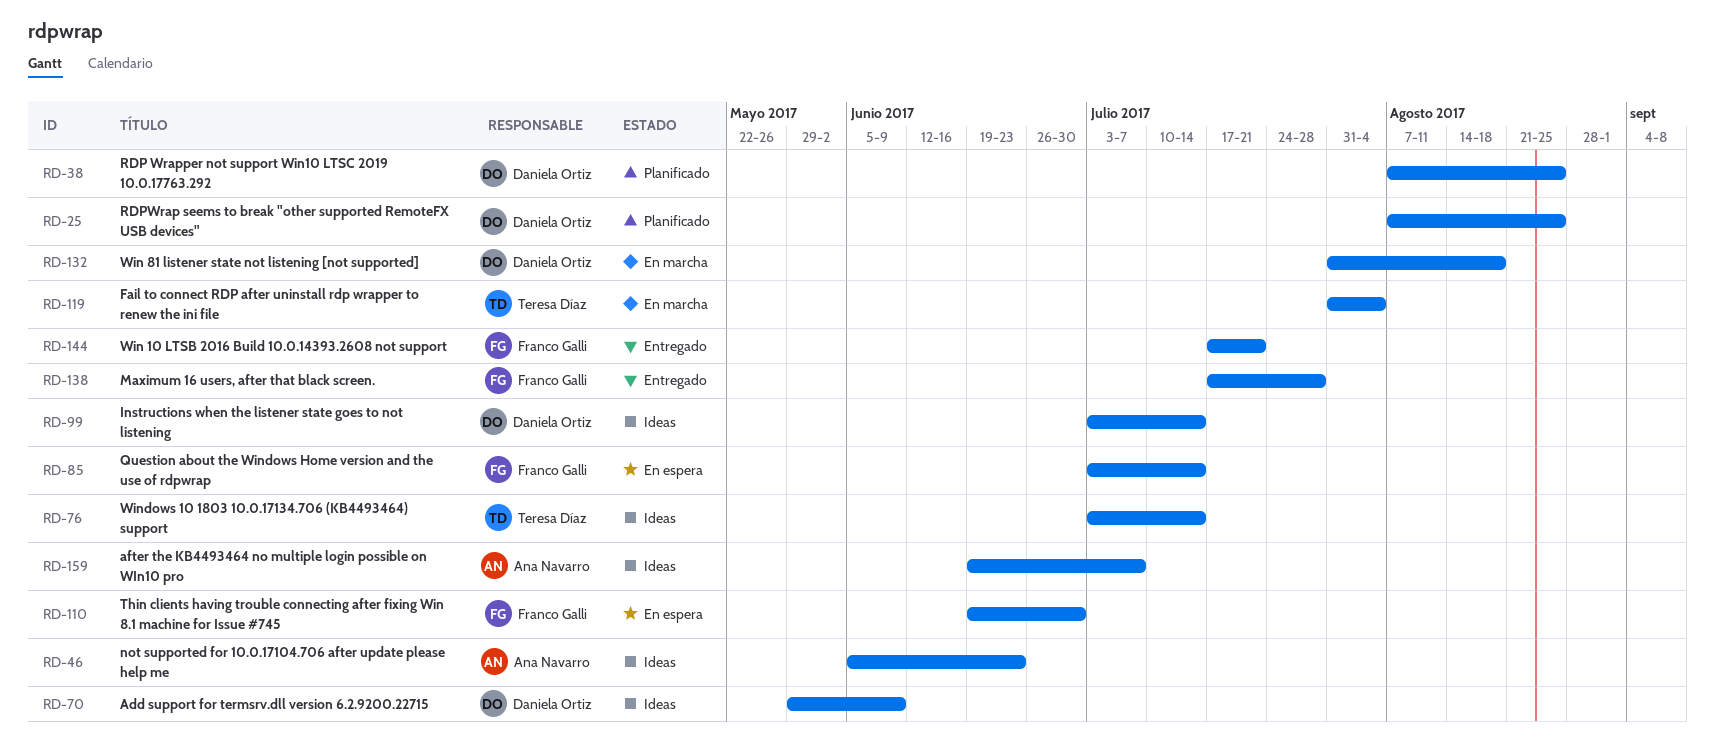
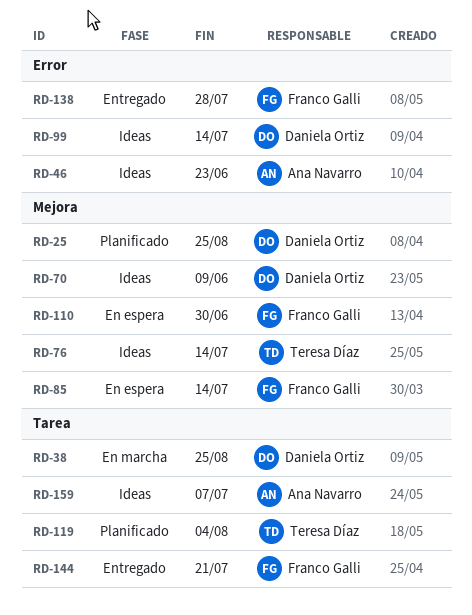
RD-38, status: Planificado -> En marcha
RD-119, status: En marcha -> Planificado
RD-132: present -> none

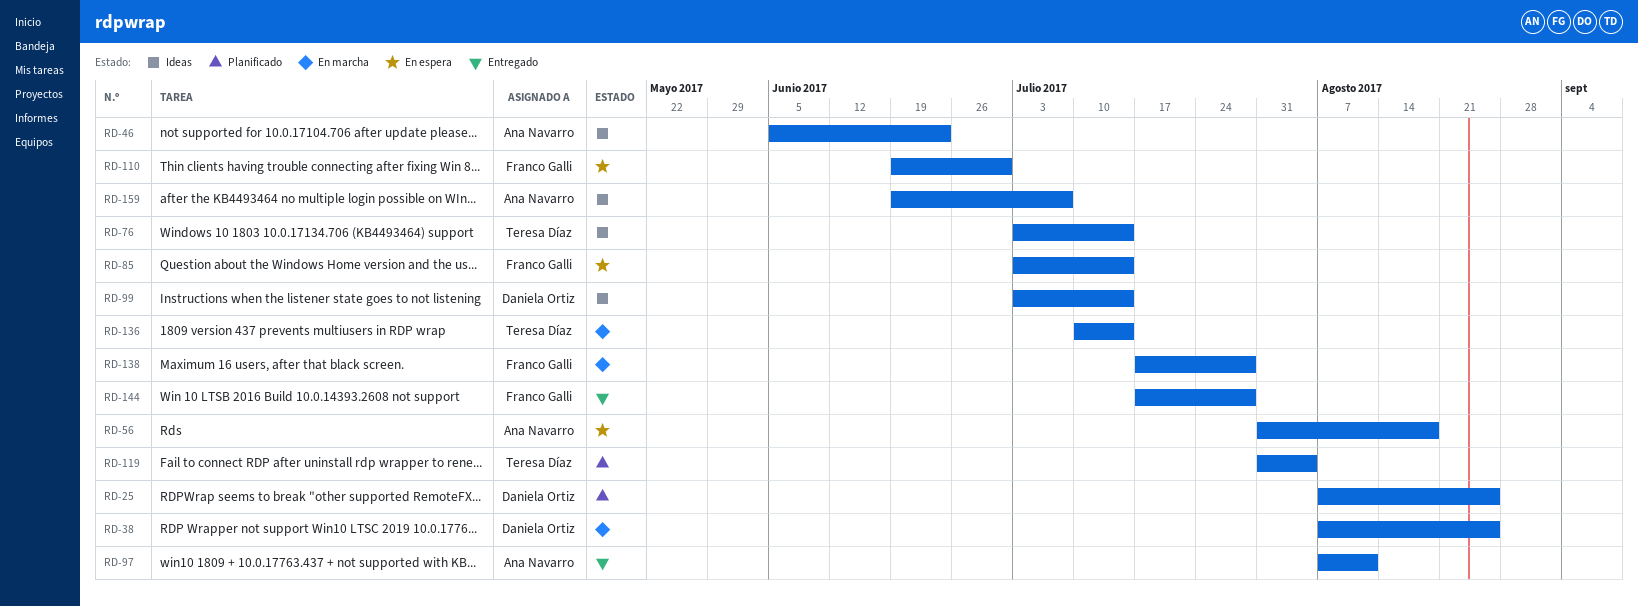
RD-56: none -> present
RD-70: present -> none
RD-97: none -> present
RD-136: none -> present
RD-138, status: Entregado -> En marcha
RD-144, due: Jul 21 -> Jul 28

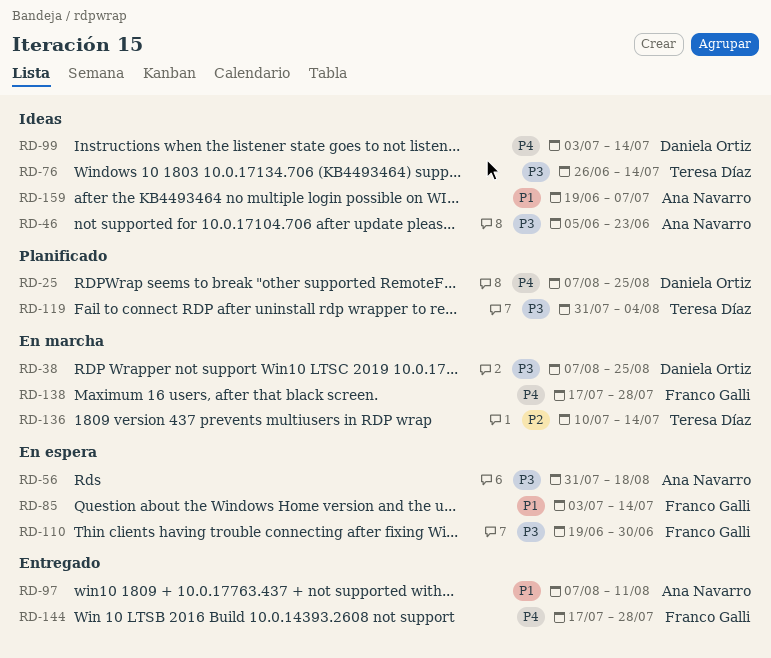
RD-76, start: Jul 3 -> Jun 26

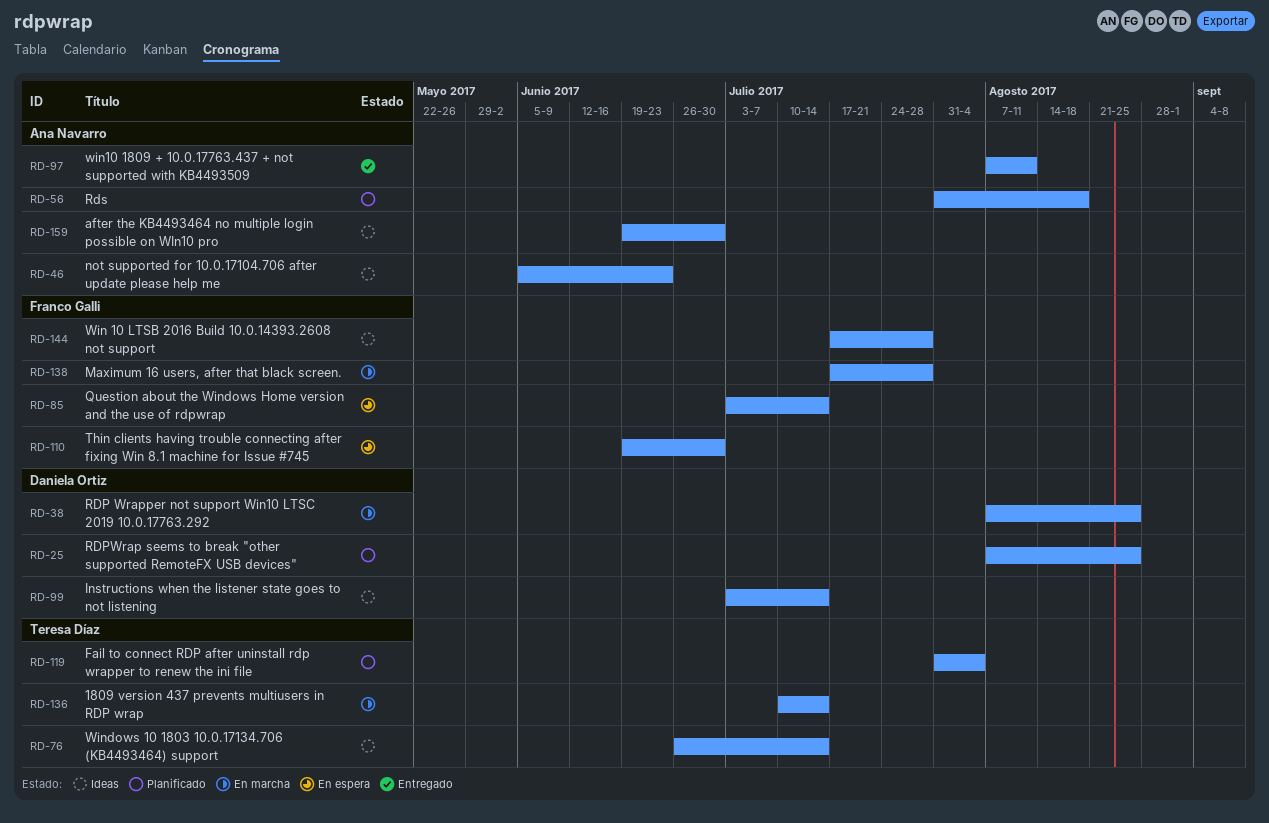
RD-56, status: En espera -> Planificado
RD-144, status: Entregado -> Ideas
RD-159, due: Jul 7 -> Jun 30

